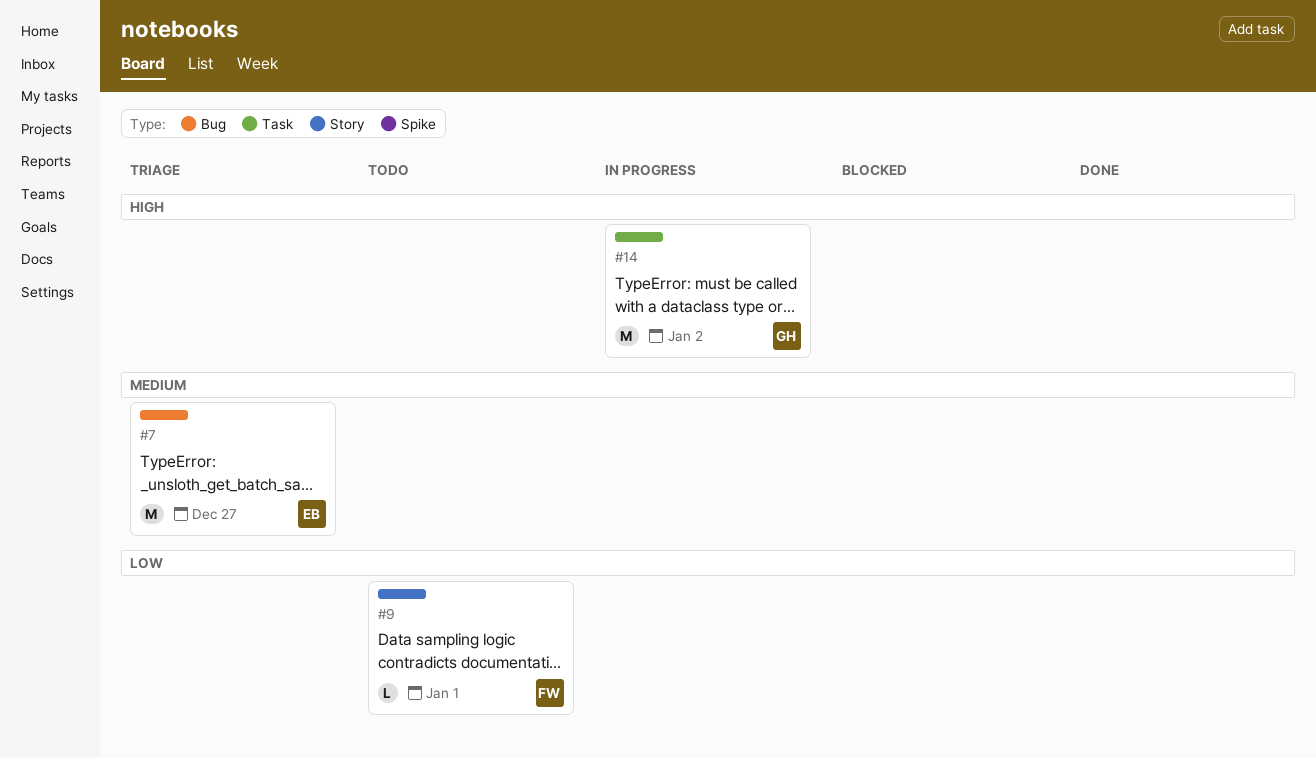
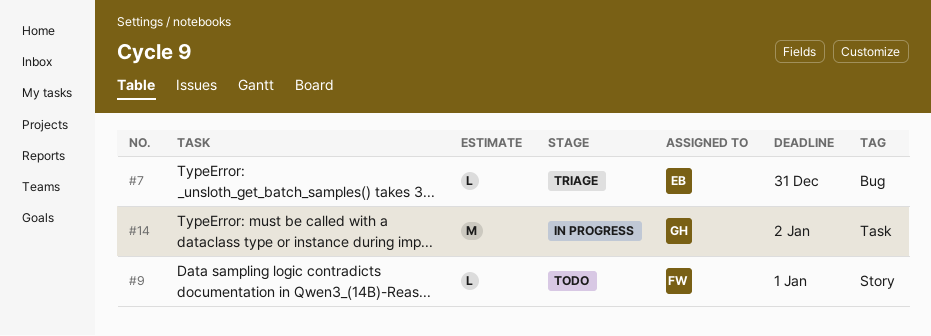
#7, estimate: M -> L
#7, due: Dec 27 -> Dec 31

